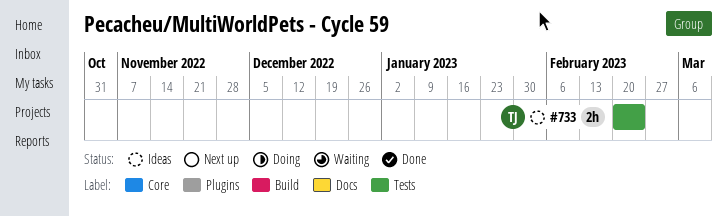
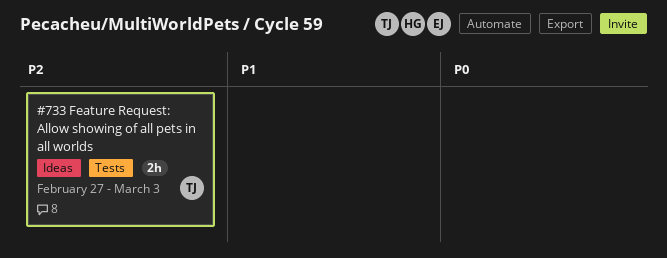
#733, start: Feb 20 -> Feb 27
#733, due: Feb 24 -> Mar 3

